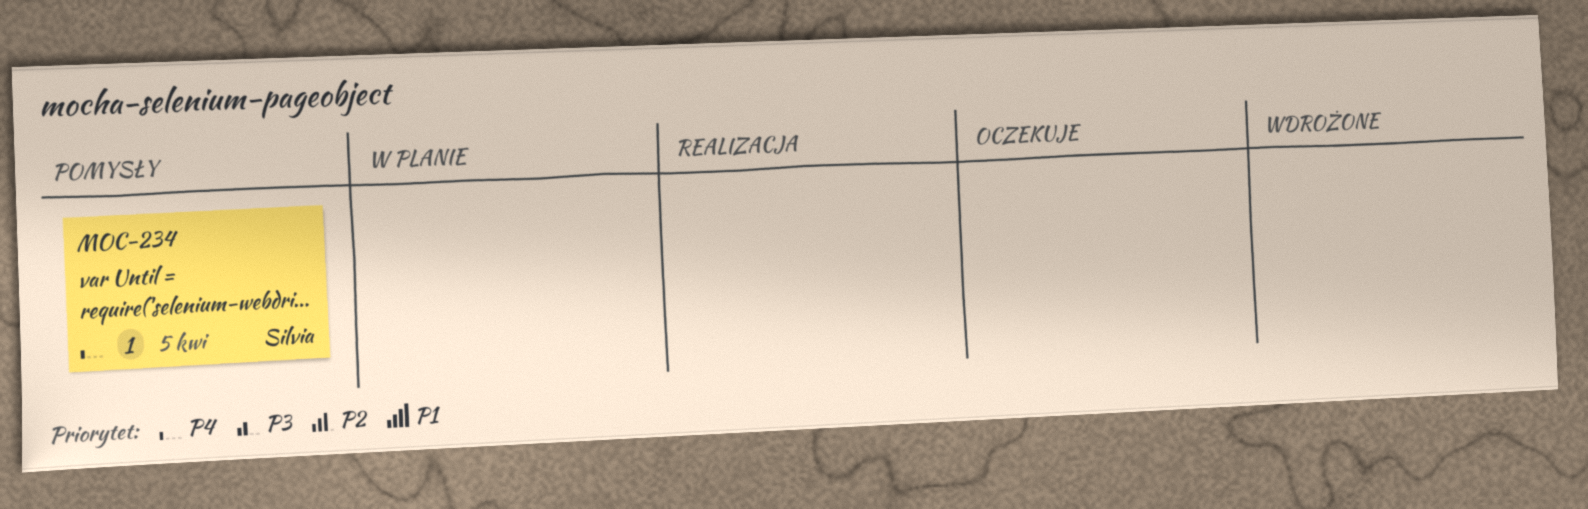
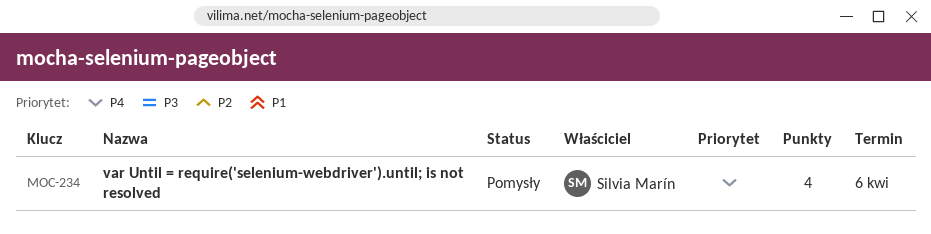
MOC-234, estimate: 1 -> 4
MOC-234, due: Apr 5 -> Apr 6

